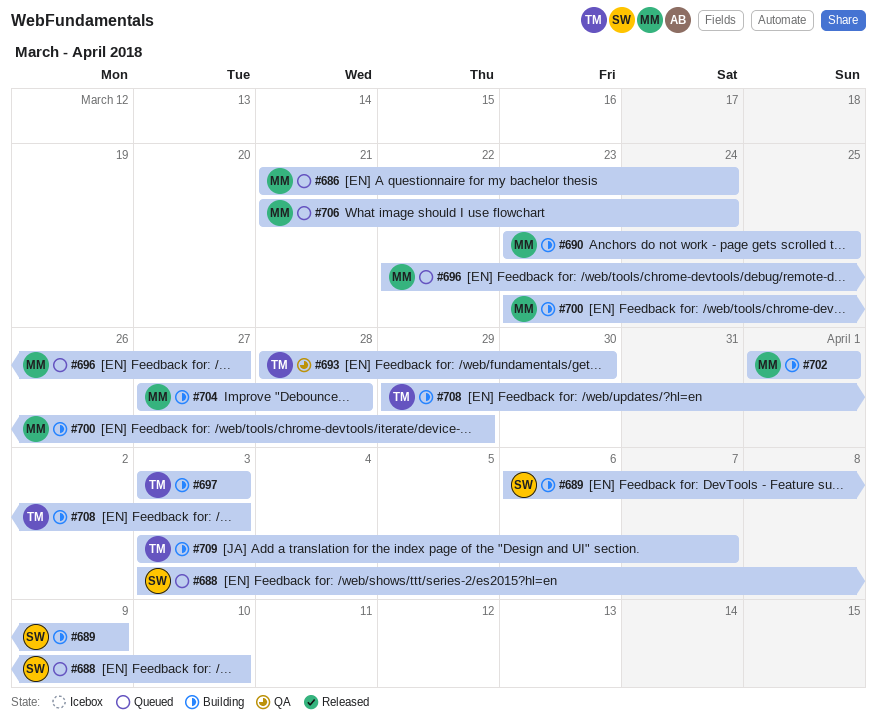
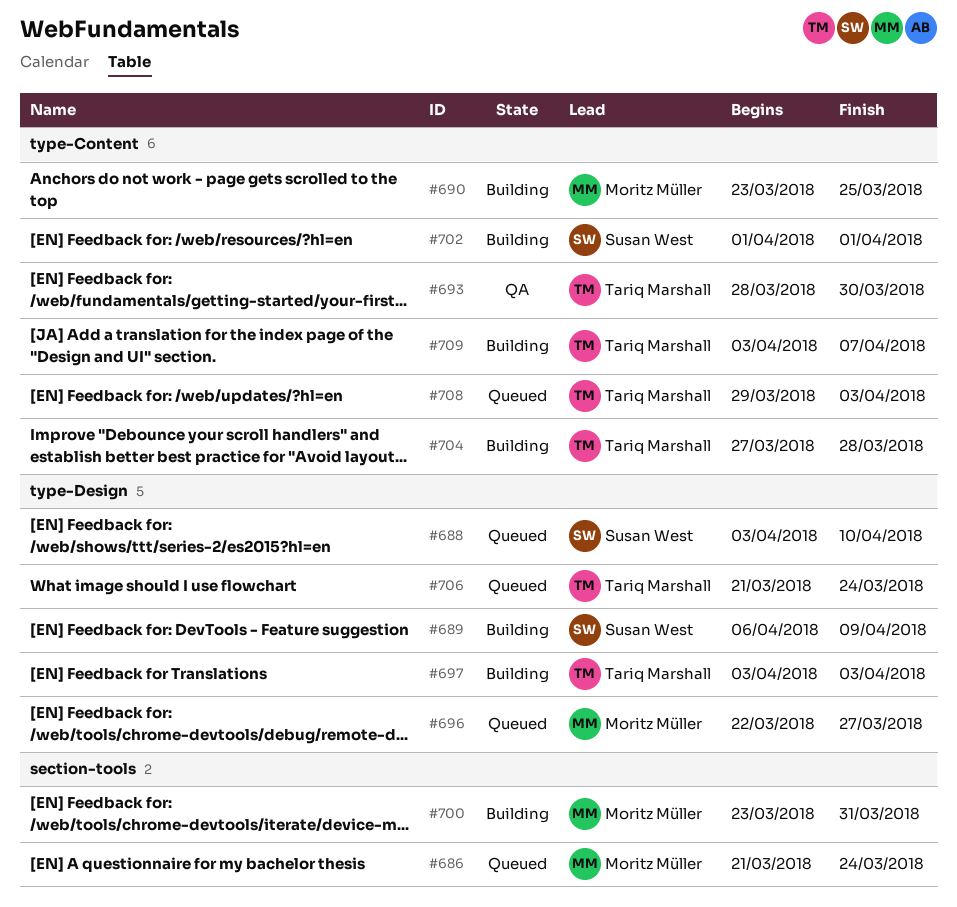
#700, due: Mar 29 -> Mar 31
#702, owner: Moritz Müller -> Susan West
#704, owner: Moritz Müller -> Tariq Marshall
#706, owner: Moritz Müller -> Tariq Marshall
#708, status: Building -> Queued

